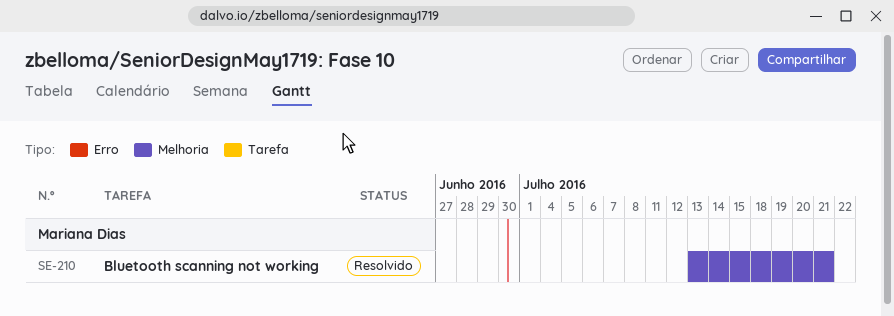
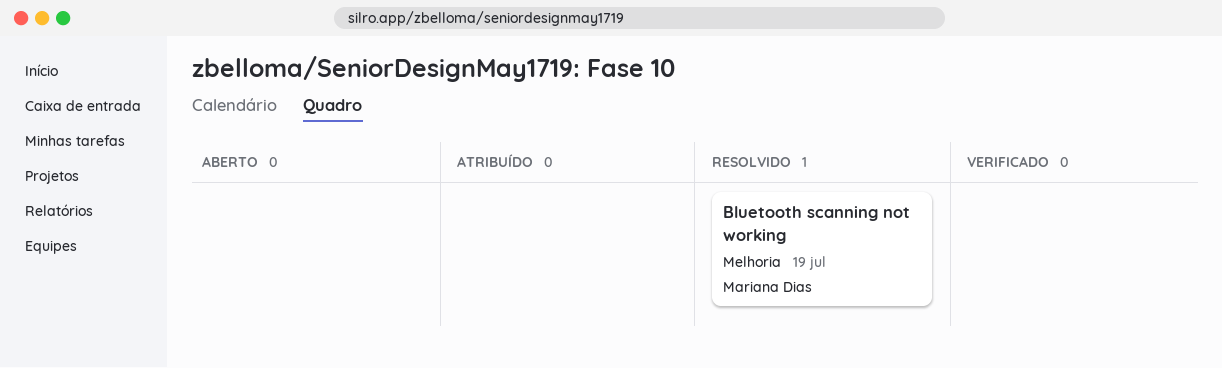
Bluetooth scanning not working, due: Jul 21 -> Jul 19

